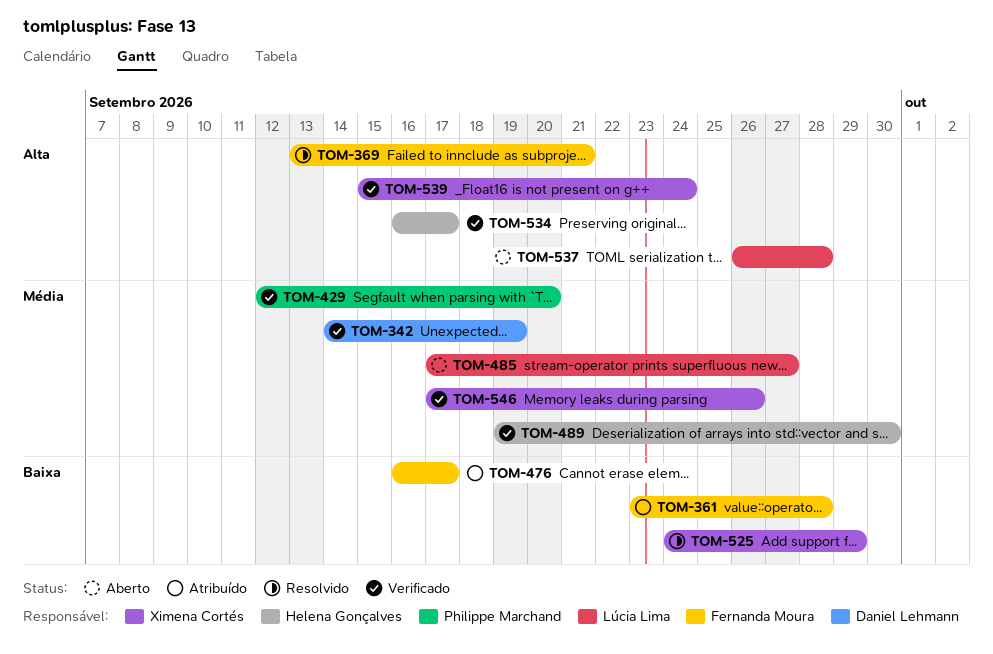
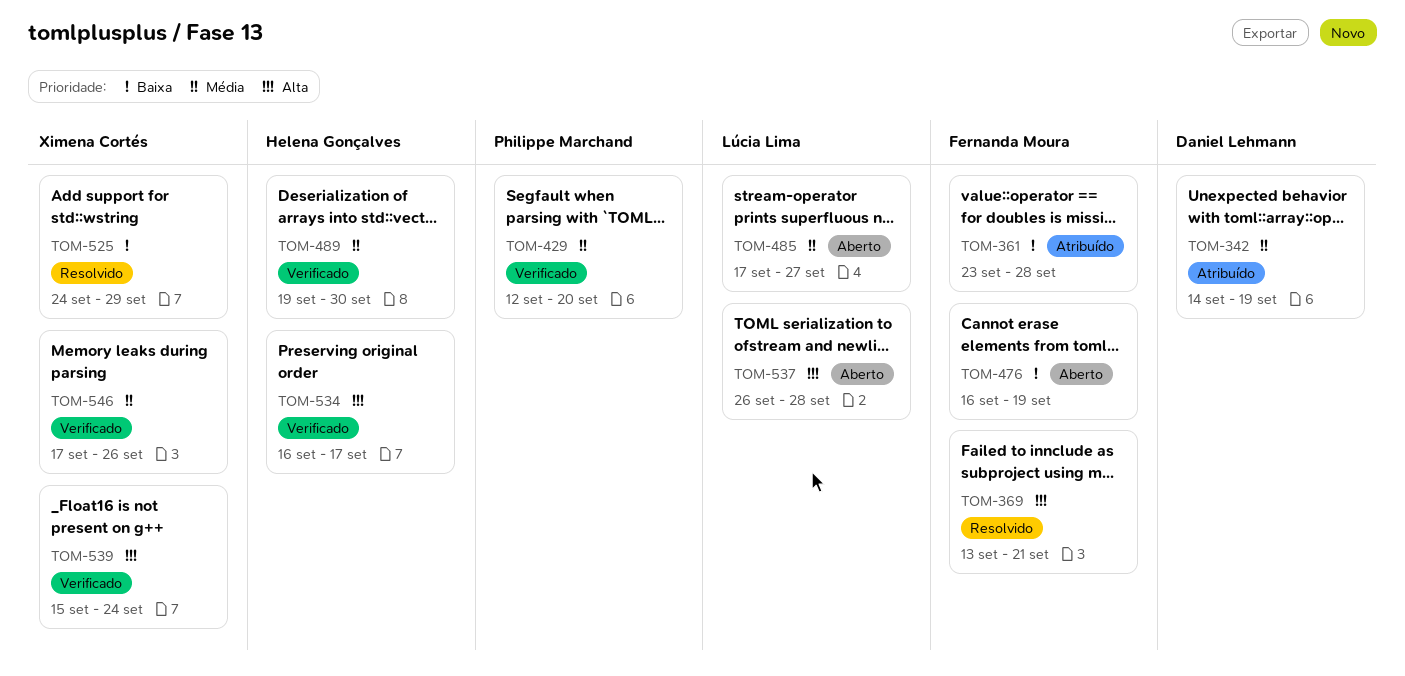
TOM-342, status: Verificado -> Atribuído
TOM-476, status: Atribuído -> Aberto
TOM-476, due: Sep 17 -> Sep 19

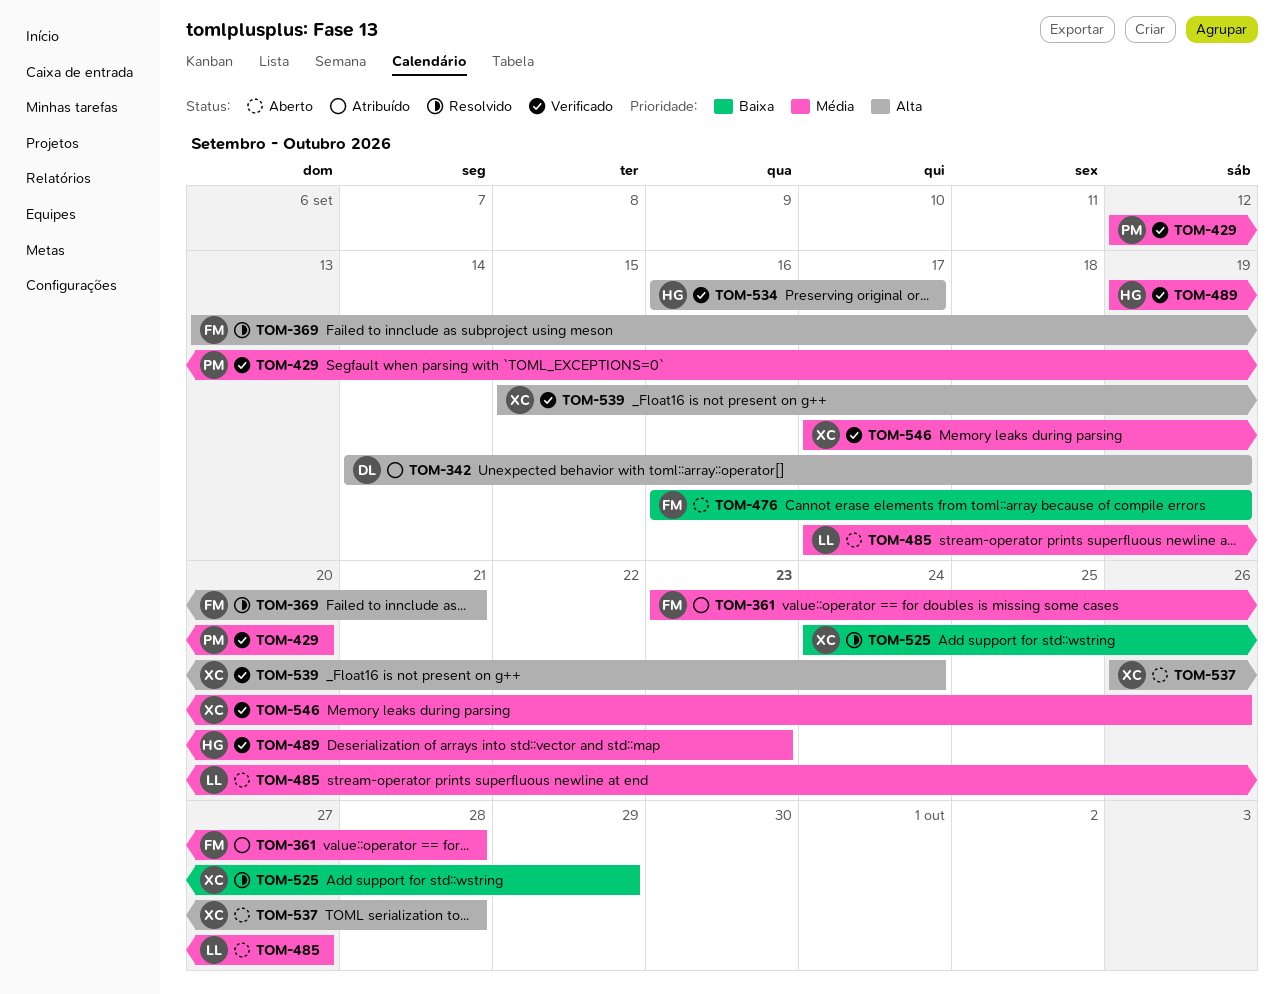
TOM-342, priority: Média -> Alta
TOM-361, priority: Baixa -> Média
TOM-489, due: Sep 30 -> Sep 23
TOM-537, owner: Lúcia Lima -> Ximena Cortés

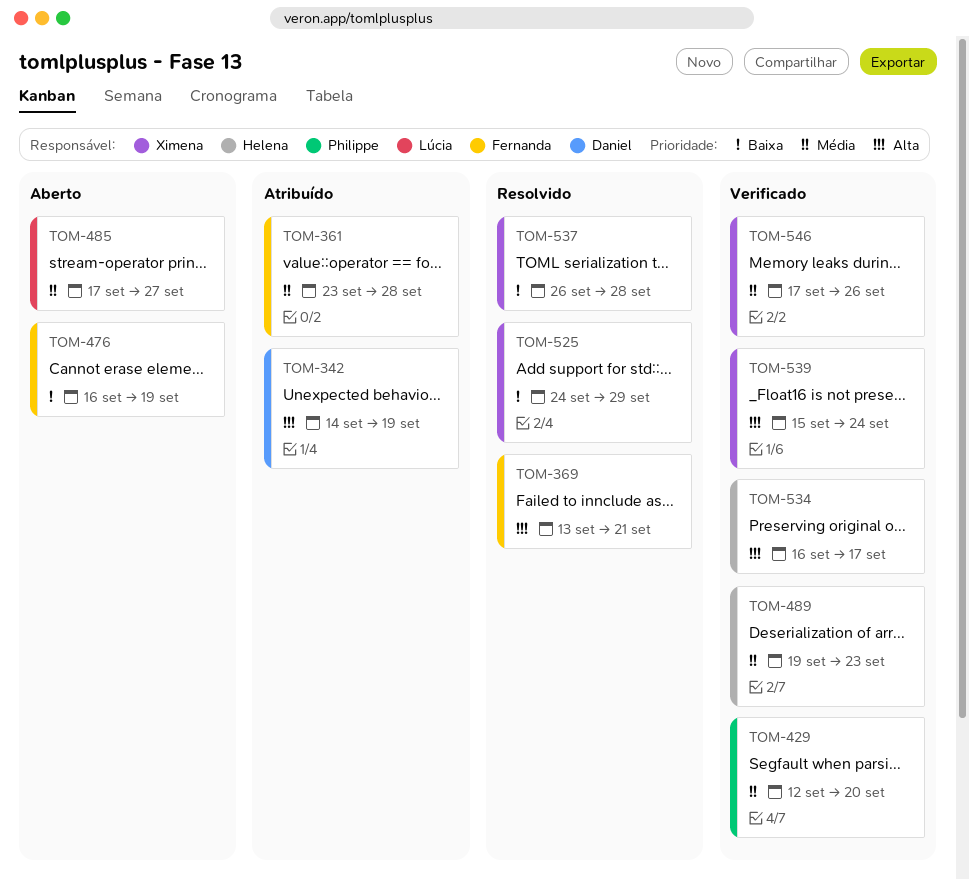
TOM-537, status: Aberto -> Resolvido
TOM-537, priority: Alta -> Baixa

